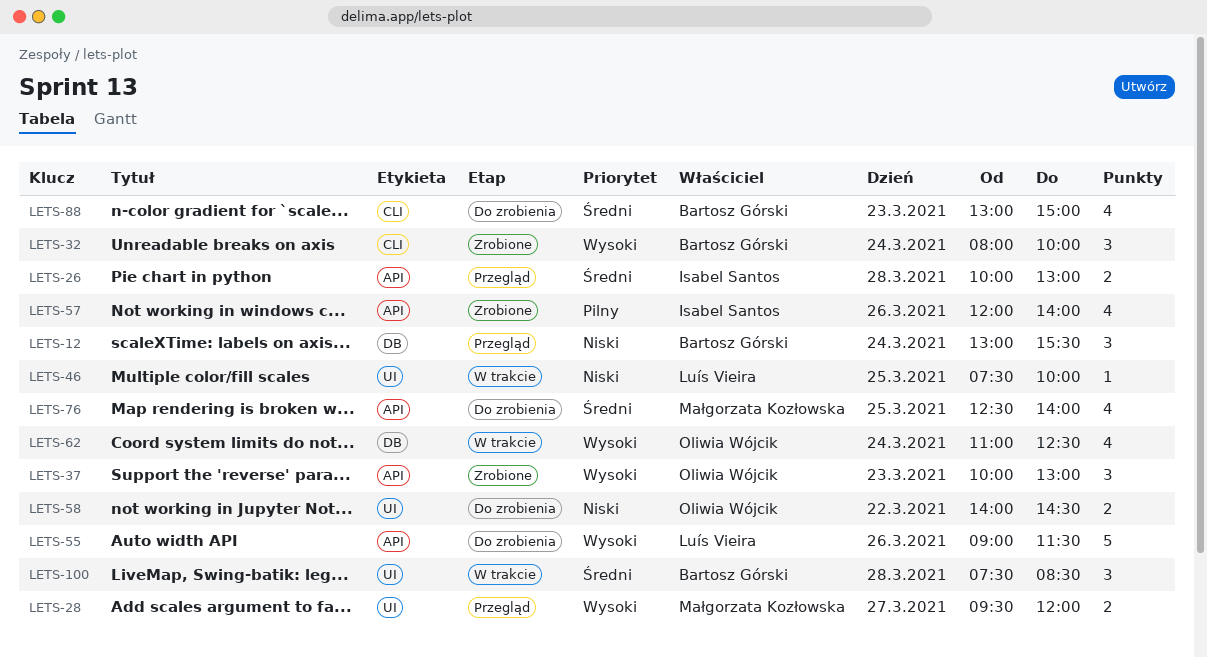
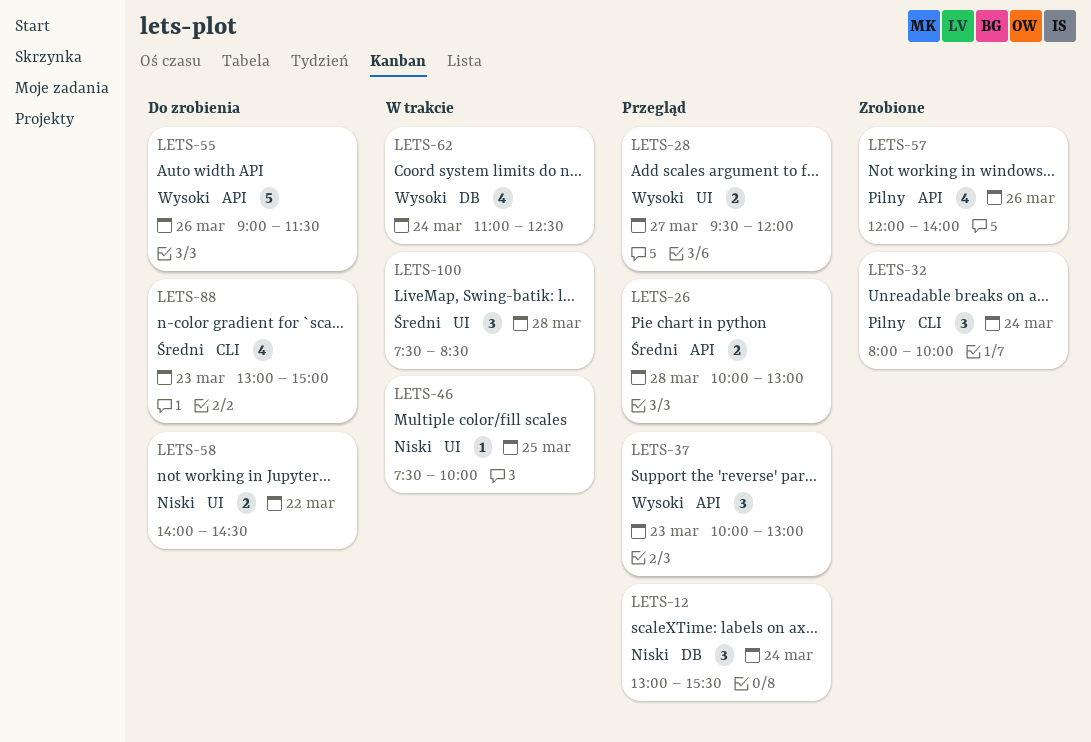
LETS-32, priority: Wysoki -> Pilny
LETS-37, status: Zrobione -> Przegląd
LETS-76: present -> none

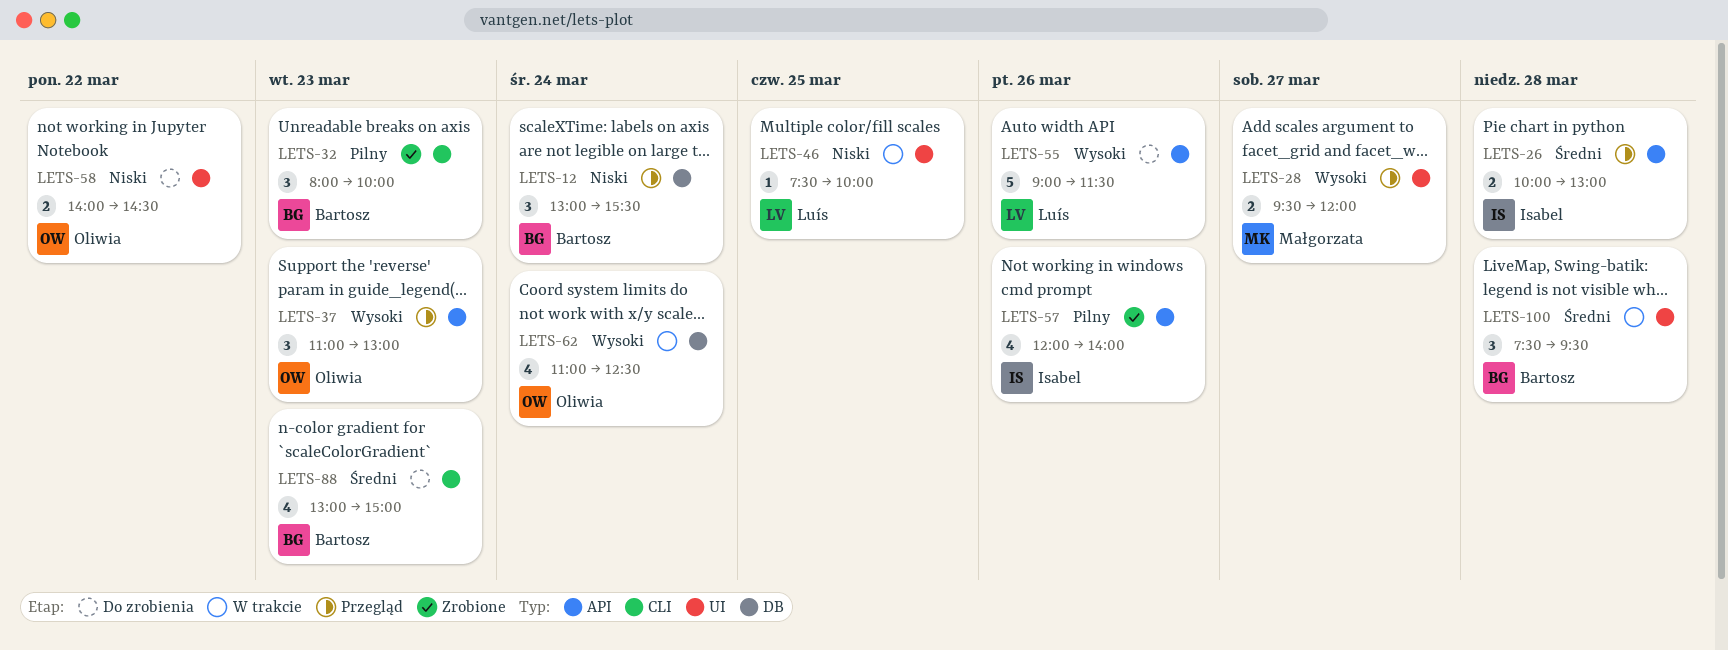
LETS-32, day: Mar 24 -> Mar 23
LETS-37, begins: 10:00 -> 11:00
LETS-100, ends: 08:30 -> 09:30

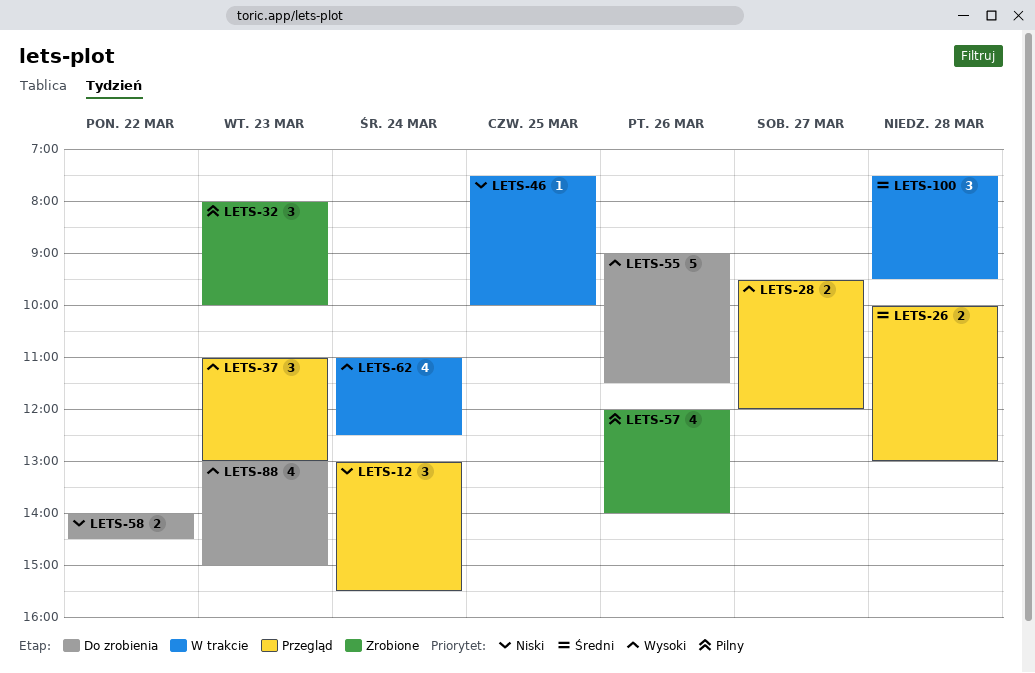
LETS-88, priority: Średni -> Wysoki

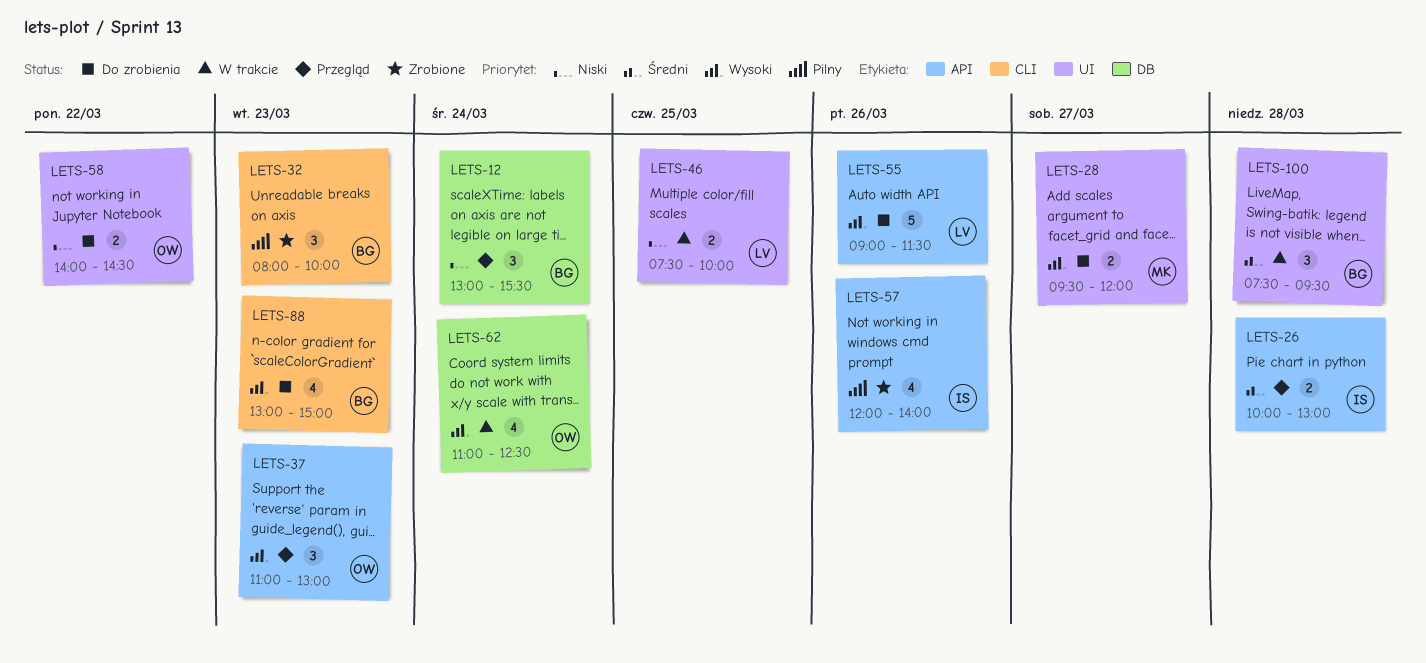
LETS-28, status: Przegląd -> Do zrobienia
LETS-46, estimate: 1 -> 2

